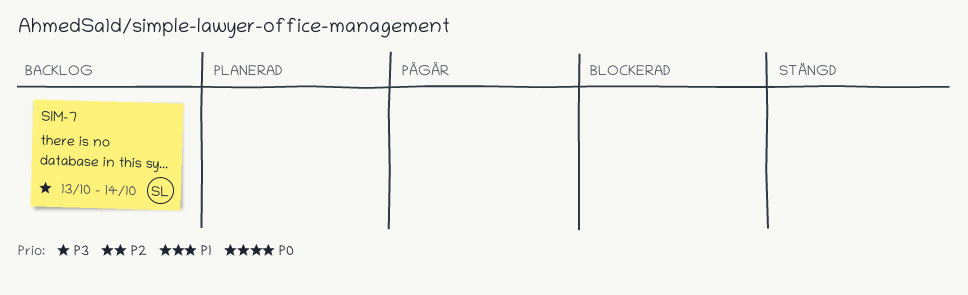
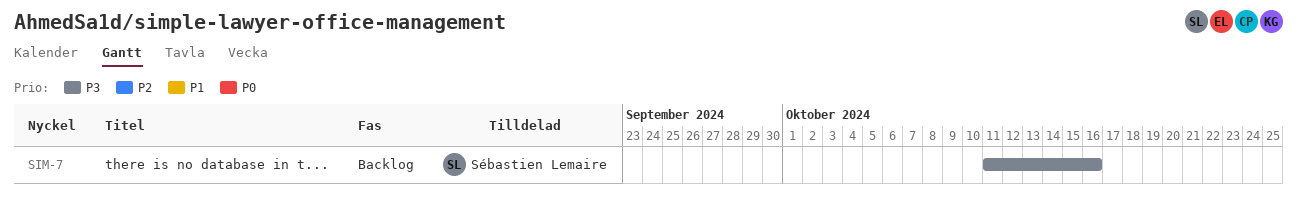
SIM-7, start: Oct 13 -> Oct 11
SIM-7, due: Oct 14 -> Oct 16

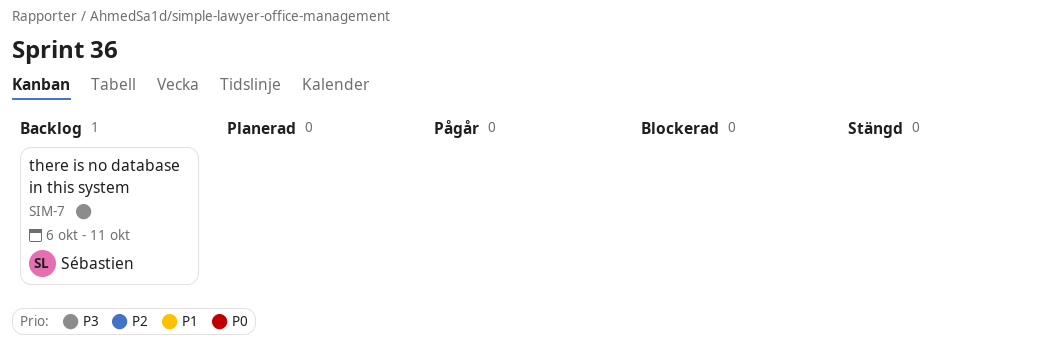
SIM-7, start: Oct 11 -> Oct 6
SIM-7, due: Oct 16 -> Oct 11

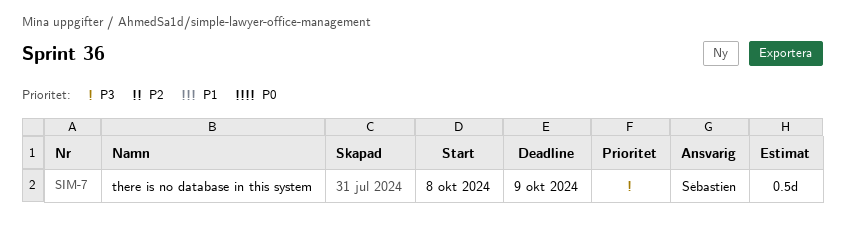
SIM-7, start: Oct 6 -> Oct 8
SIM-7, due: Oct 11 -> Oct 9

